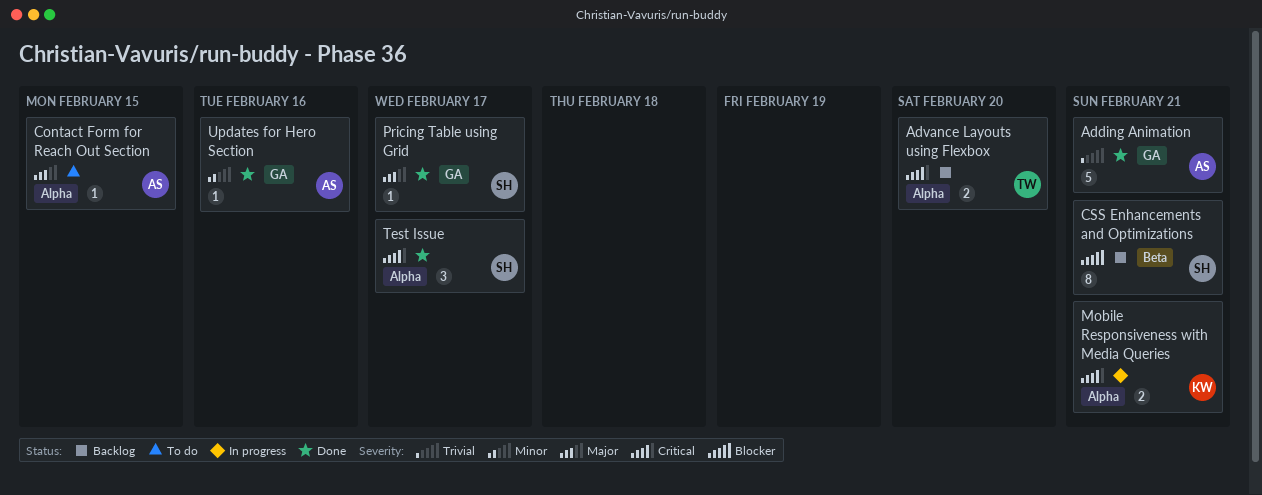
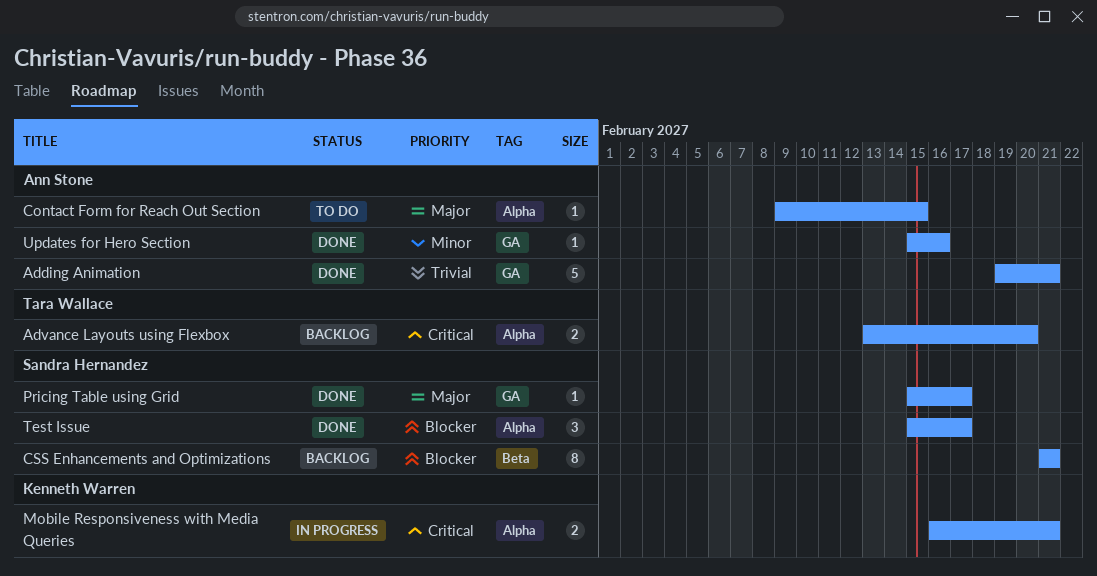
Test Issue, priority: Critical -> Blocker

